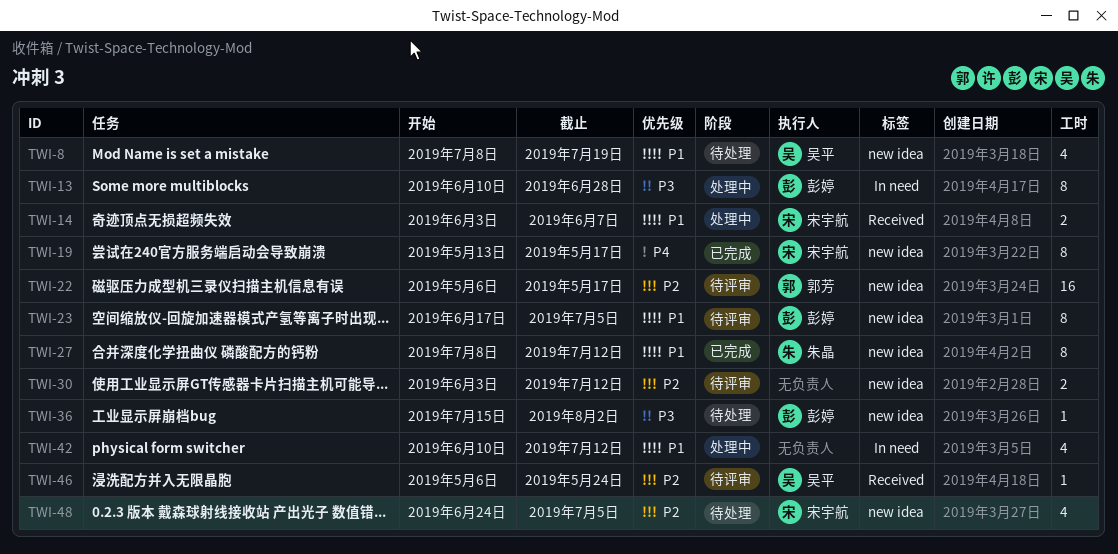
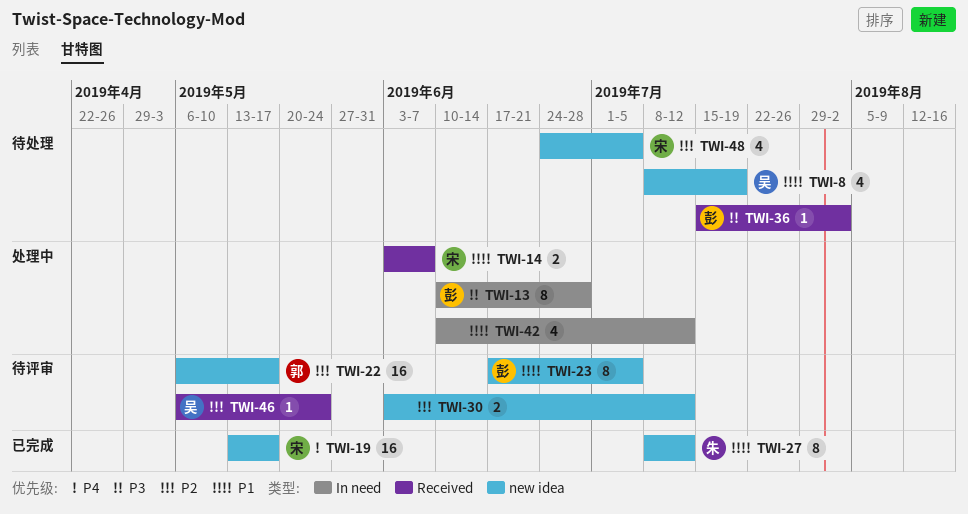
TWI-19, estimate: 8 -> 16
TWI-36, label: new idea -> Received

